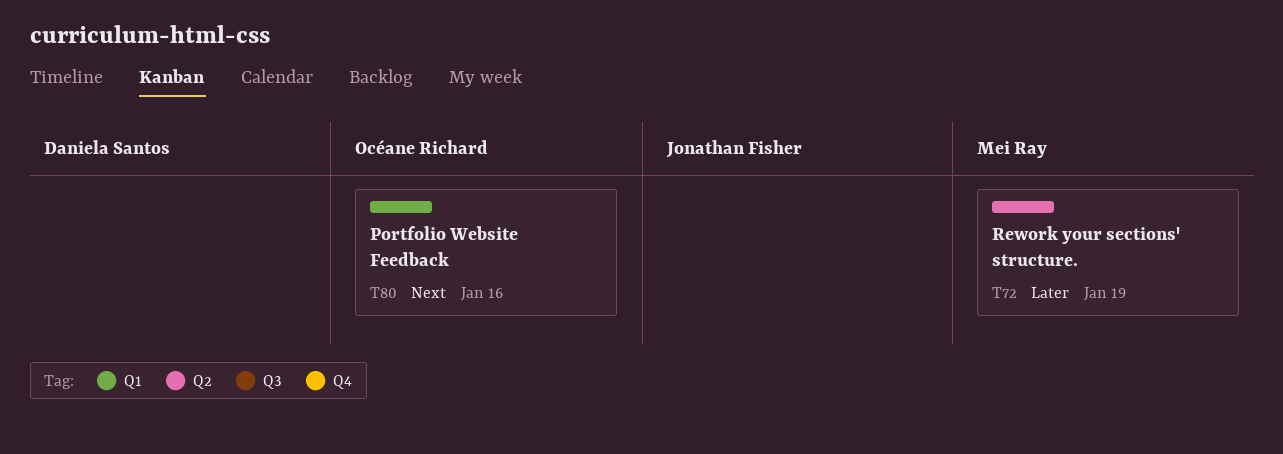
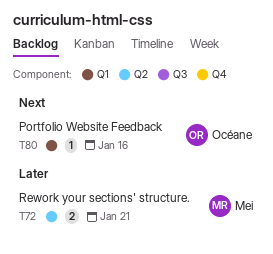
T72, due: Jan 19 -> Jan 21

